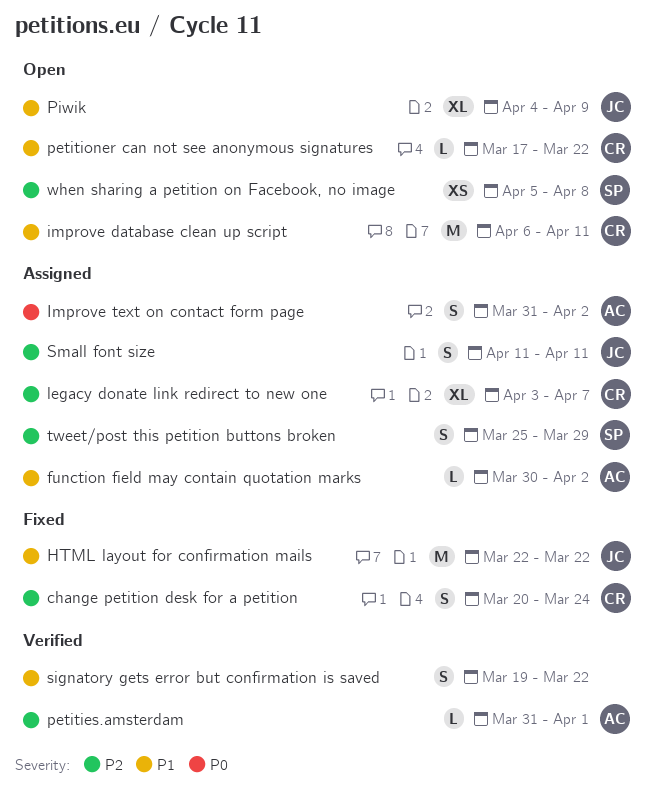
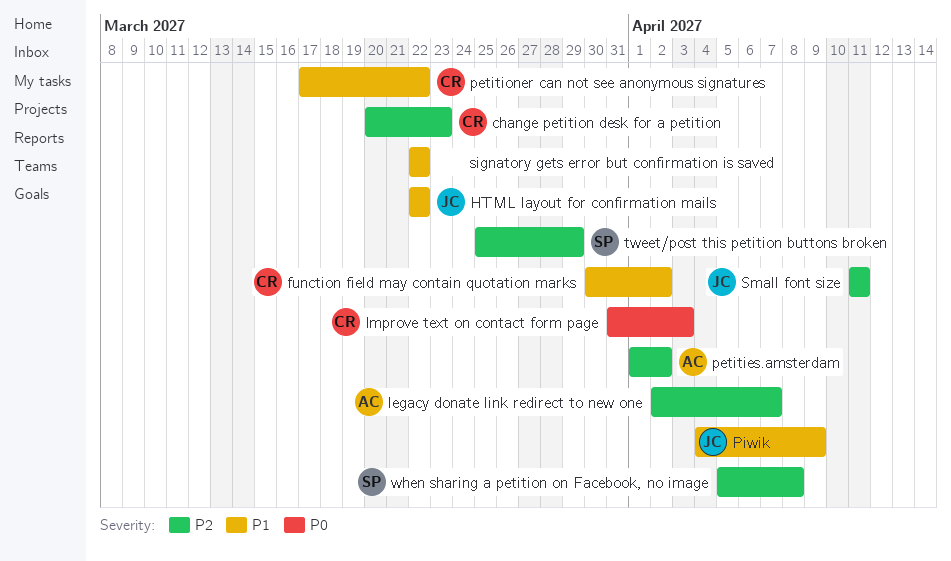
change petition desk for a petition, due: Mar 24 -> Mar 23
function field may contain quotation marks, owner: AC -> CR
improve database clean up script: present -> none
Improve text on contact form page, owner: AC -> CR
Improve text on contact form page, due: Apr 2 -> Apr 3
legacy donate link redirect to new one, owner: CR -> AC
legacy donate link redirect to new one, start: Apr 3 -> Apr 2
petities.amsterdam, start: Mar 31 -> Apr 1
petities.amsterdam, due: Apr 1 -> Apr 2
signatory gets error but confirmation is saved, start: Mar 19 -> Mar 22

